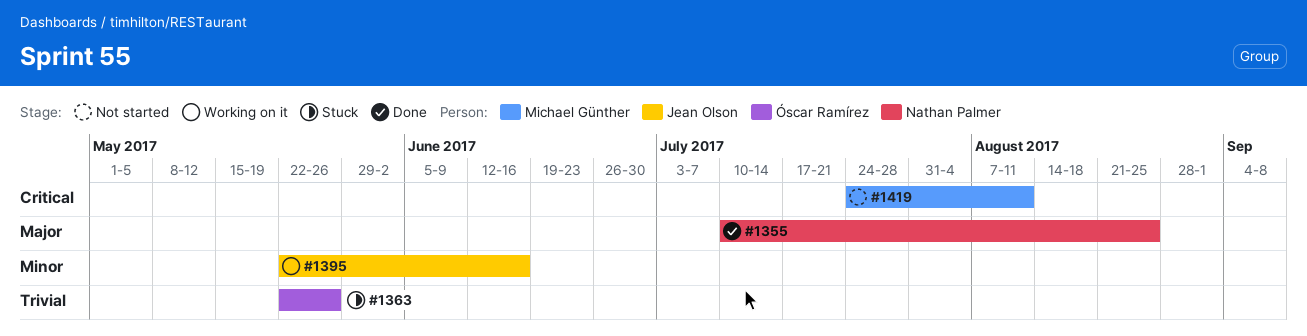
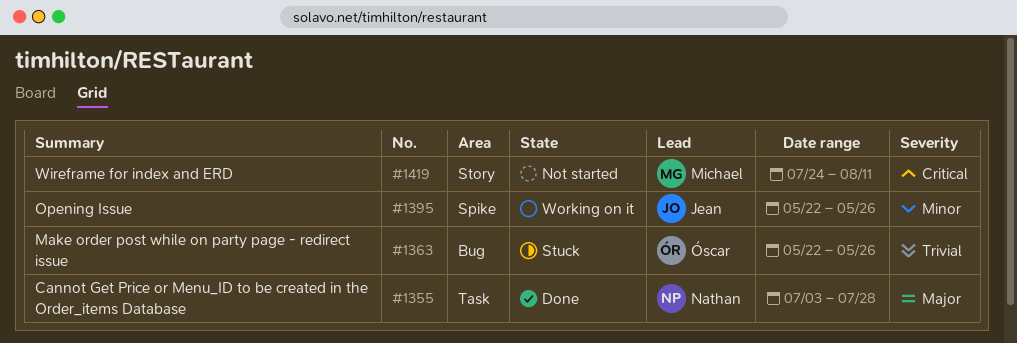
#1355, start: Jul 10 -> Jul 3
#1355, due: Aug 25 -> Jul 28
#1395, due: Jun 16 -> May 26

